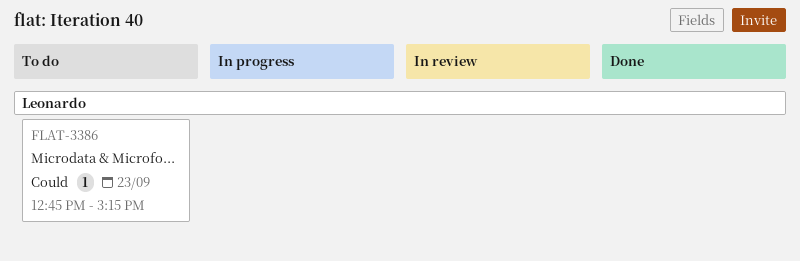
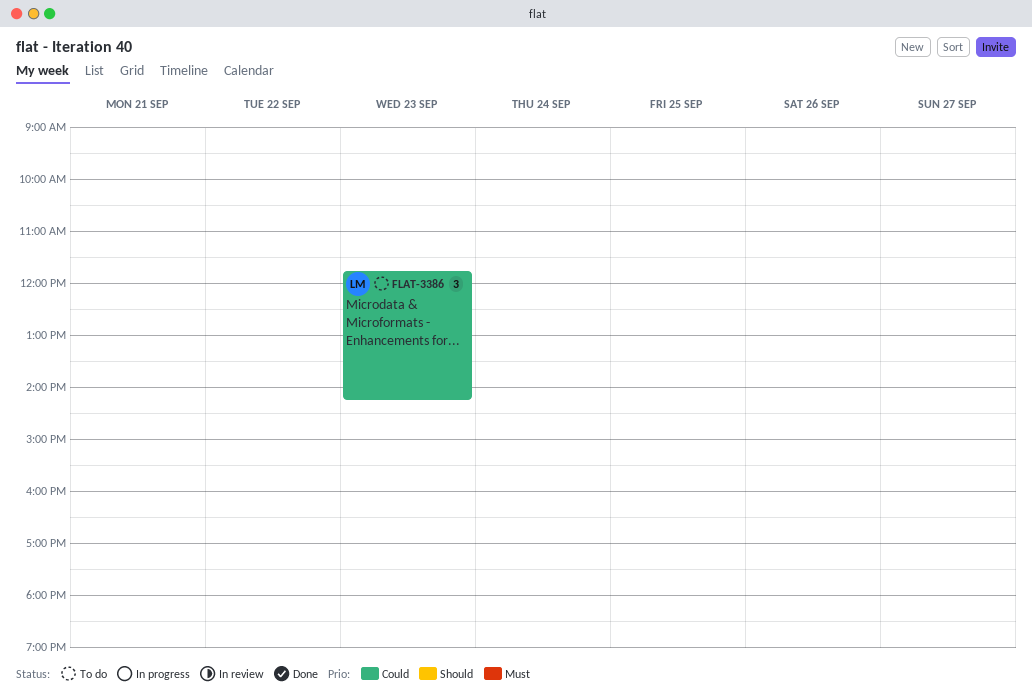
FLAT-3386, estimate: 1 -> 3
FLAT-3386, begins: 12:45 -> 11:45
FLAT-3386, ends: 15:15 -> 14:15

